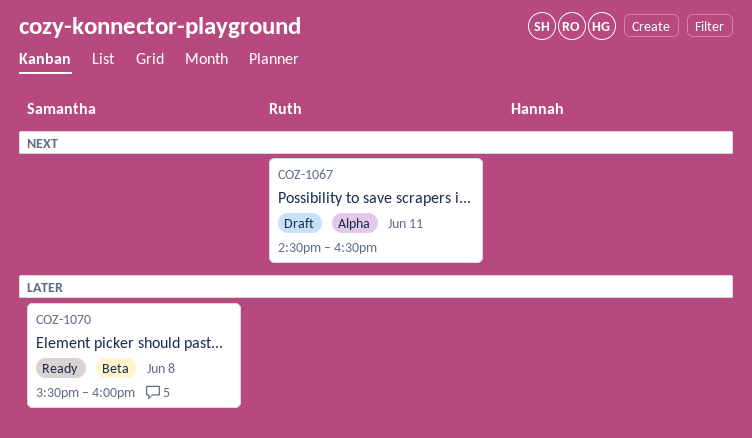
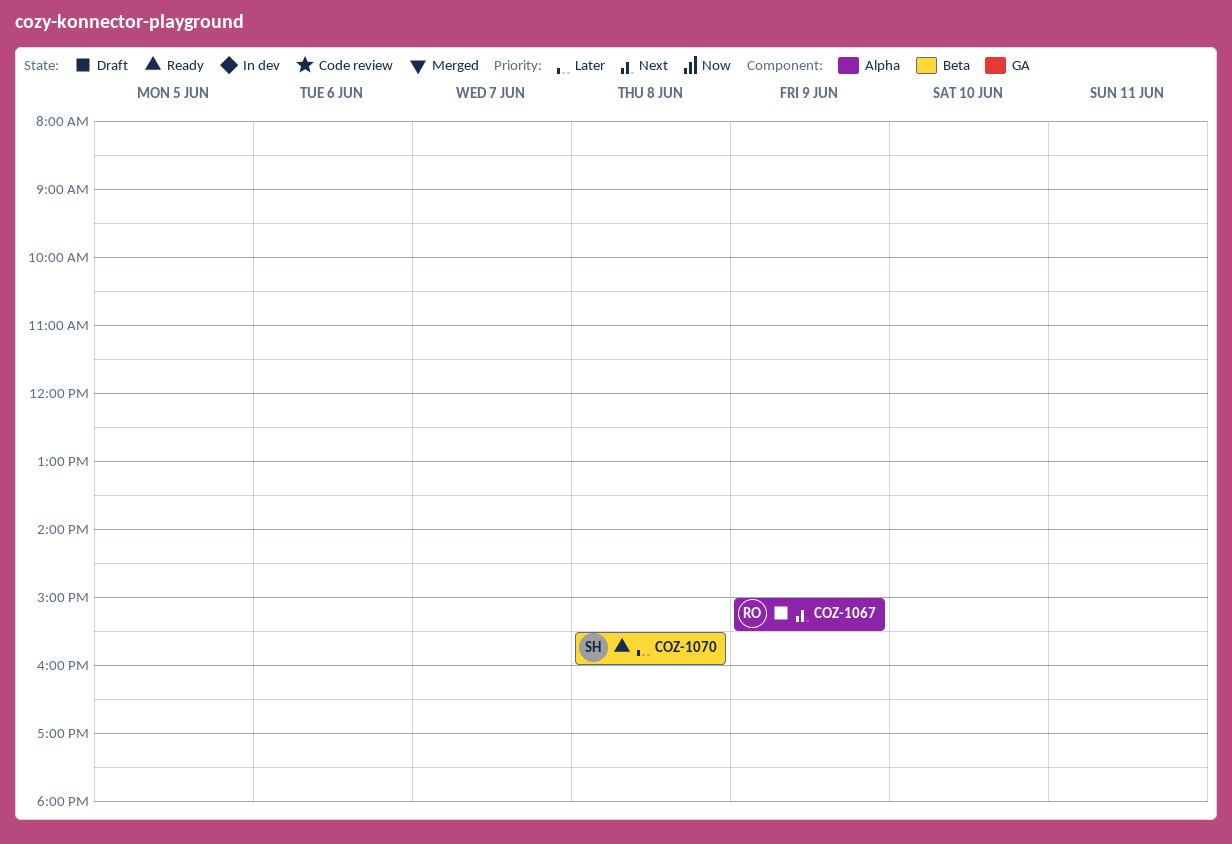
COZ-1067, day: Jun 11 -> Jun 9
COZ-1067, begins: 14:30 -> 15:00
COZ-1067, ends: 16:30 -> 15:30

